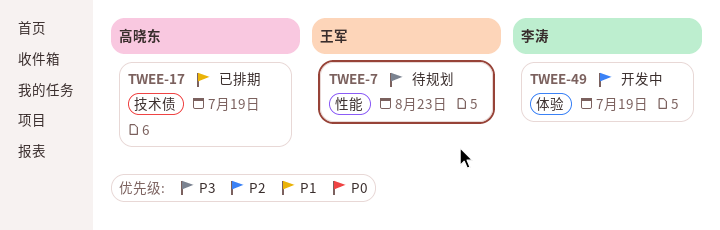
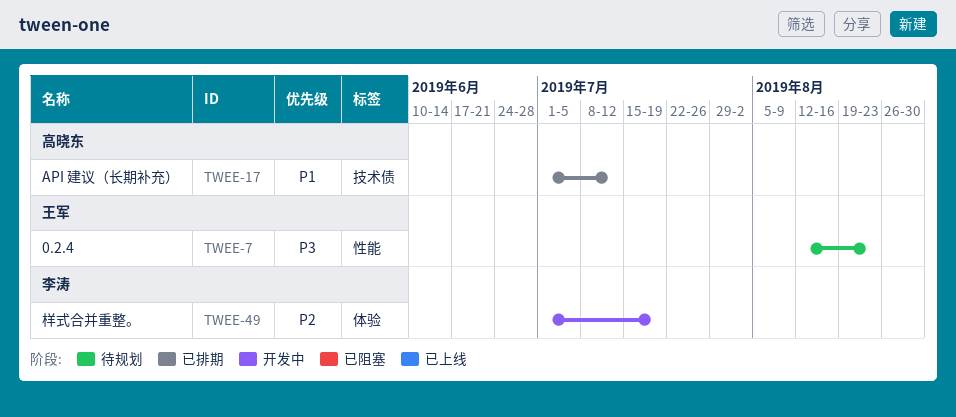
TWEE-17, due: Jul 19 -> Jul 12

